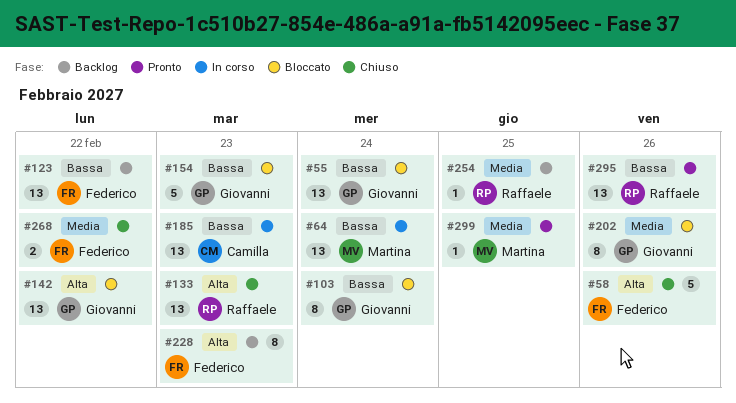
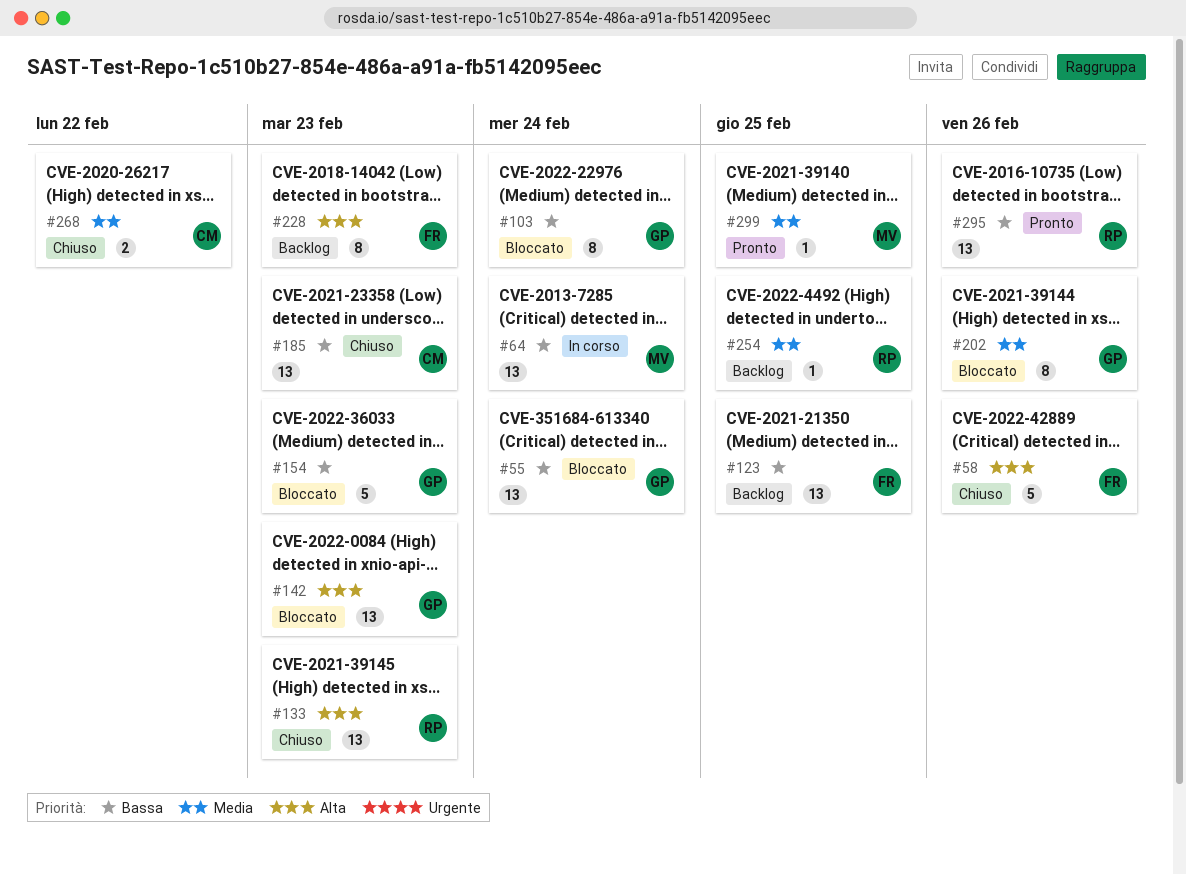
#123, due: Feb 22 -> Feb 25
#142, due: Feb 22 -> Feb 23
#185, status: In corso -> Chiuso
#268, owner: Federico -> Camilla

